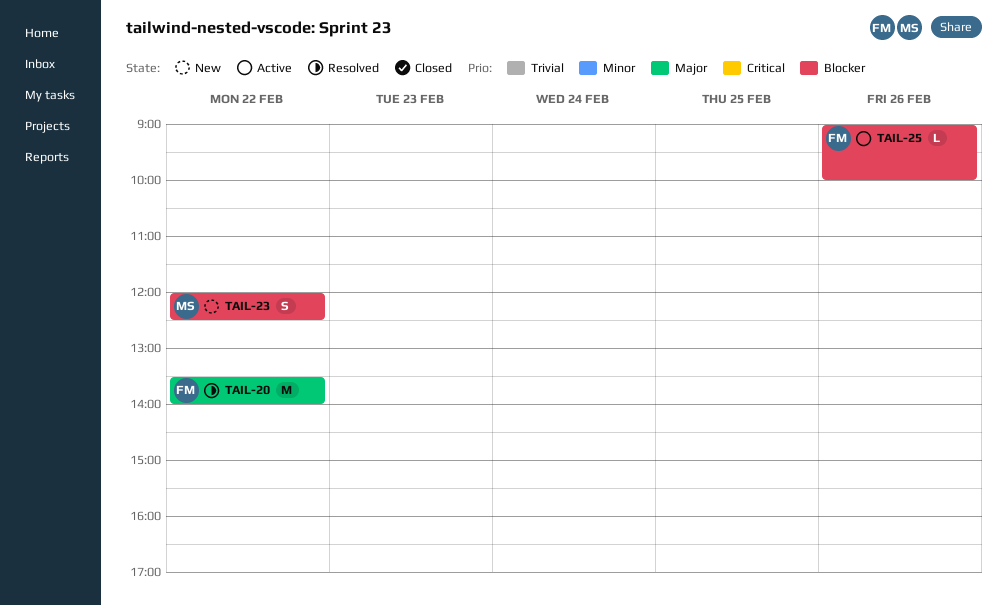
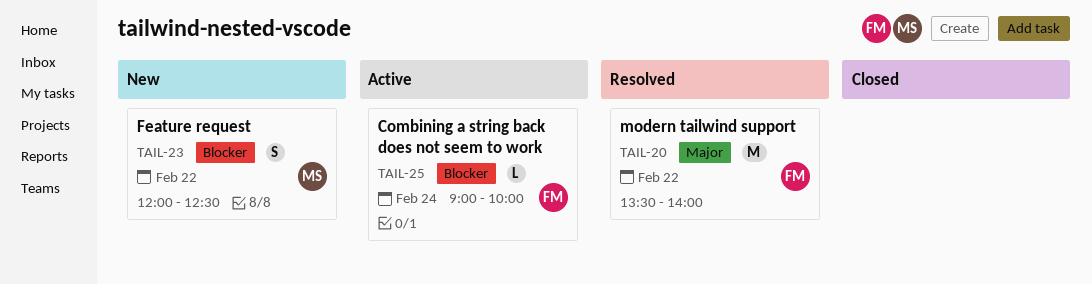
TAIL-25, day: Feb 26 -> Feb 24

